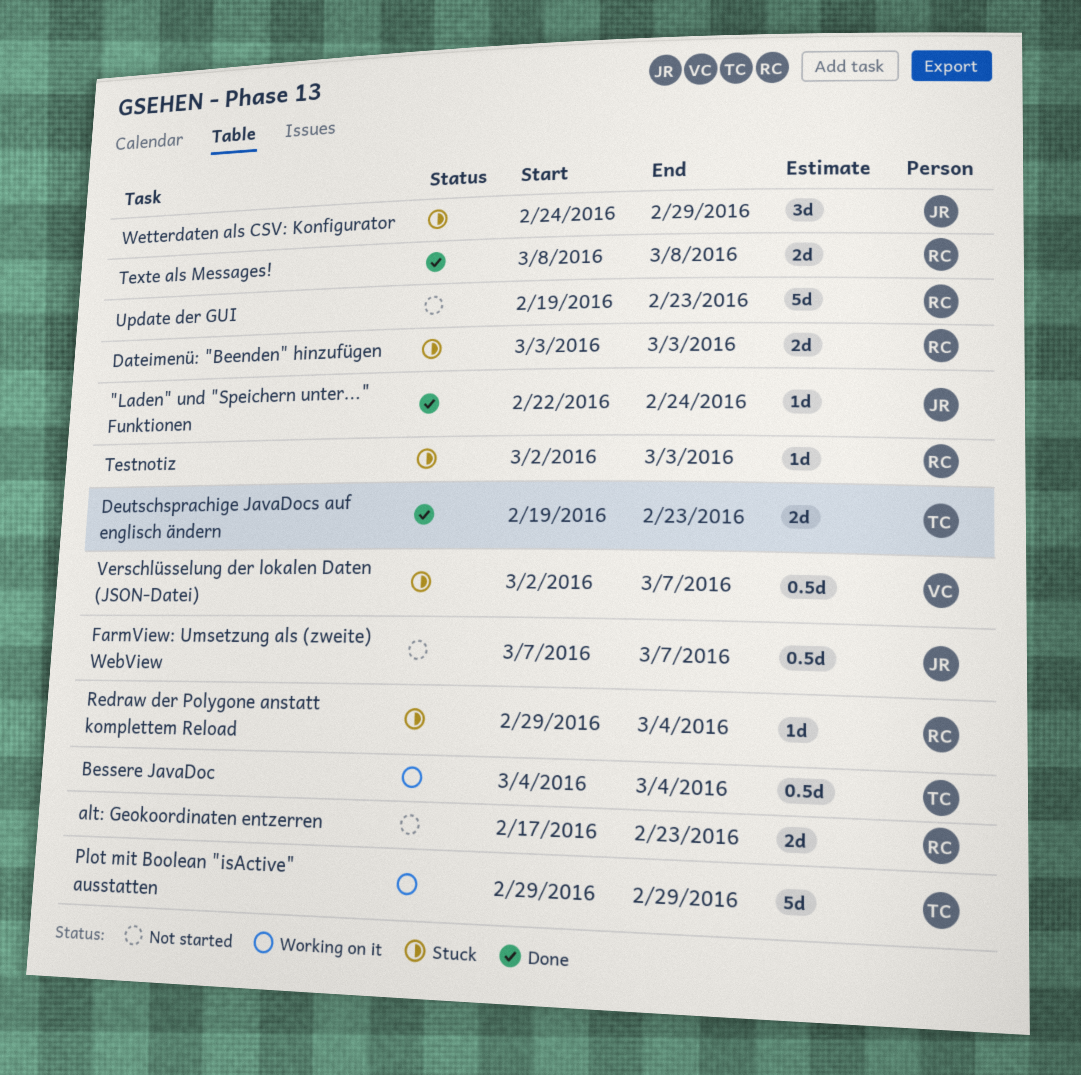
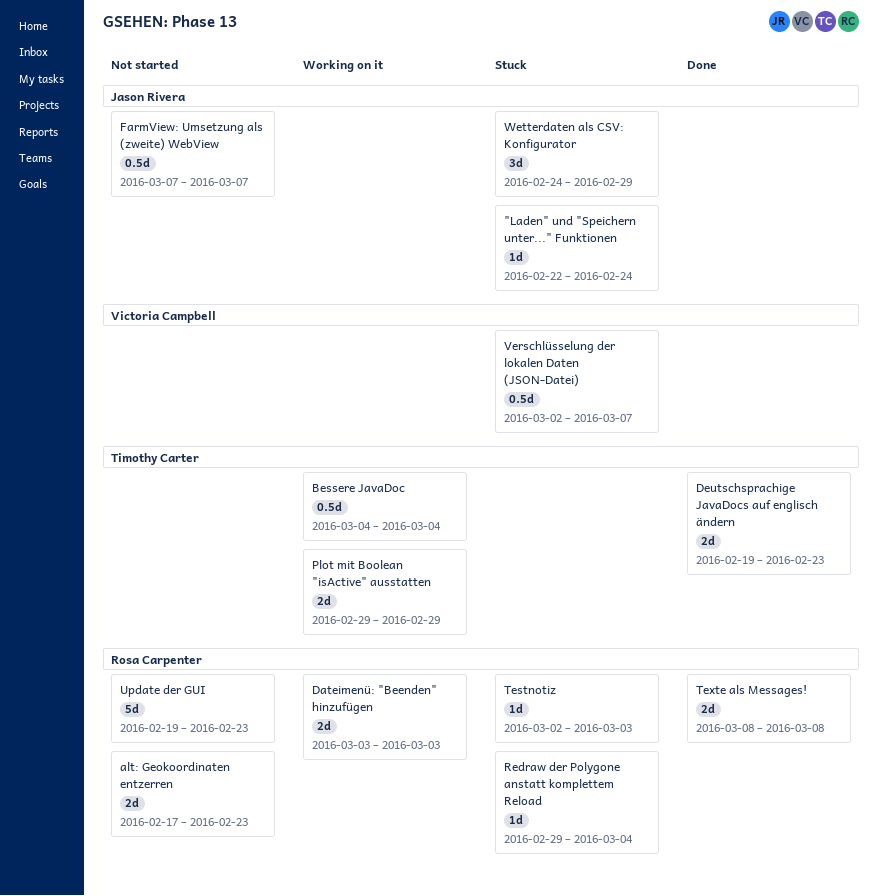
"Laden" und "Speichern unter..." Funktionen, status: Done -> Stuck
Dateimenü: "Beenden" hinzufügen, status: Stuck -> Working on it
Plot mit Boolean "isActive" ausstatten, estimate: 5d -> 2d

